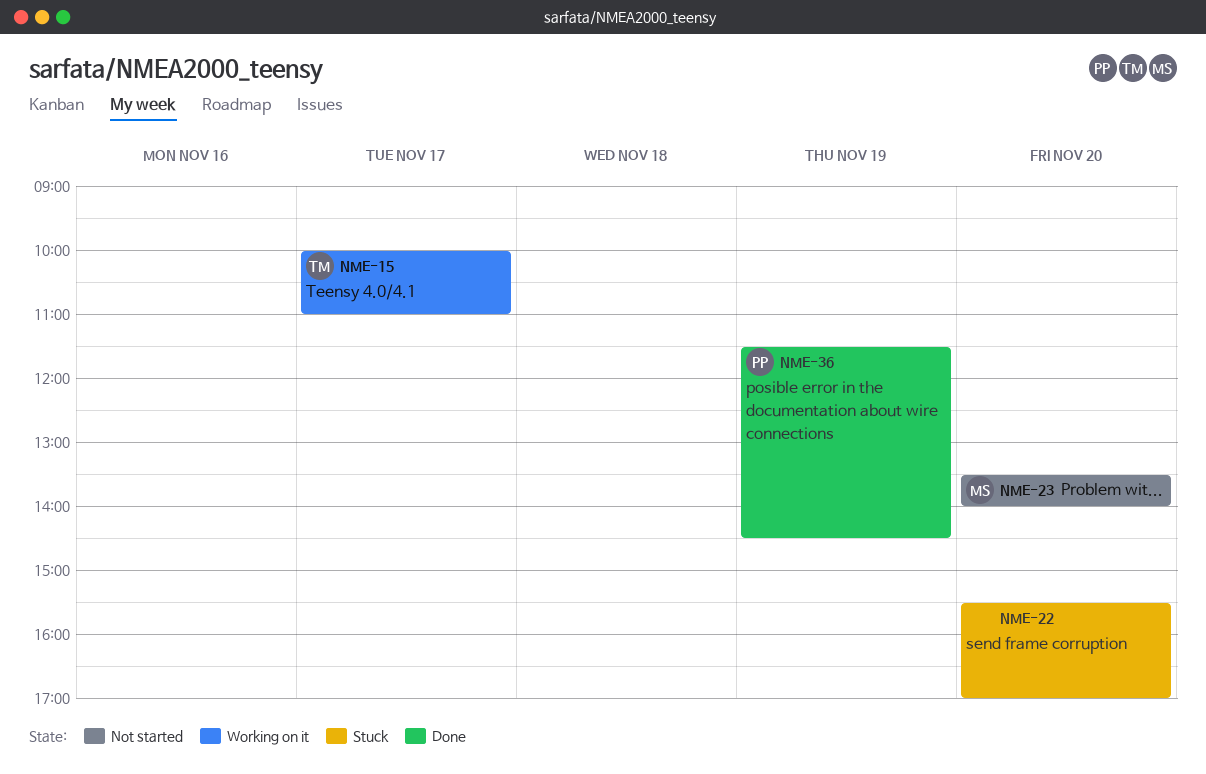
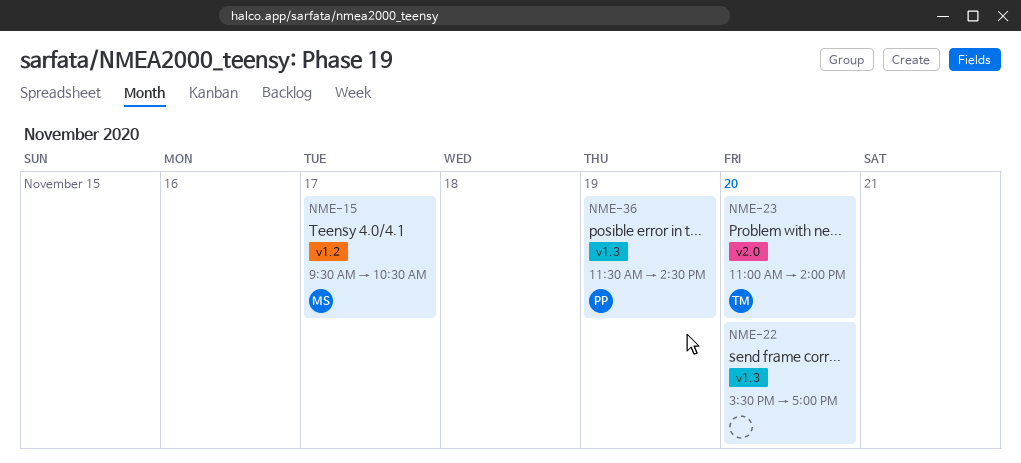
NME-15, owner: TM -> MS
NME-15, begins: 10:00 -> 09:30
NME-15, ends: 11:00 -> 10:30
NME-23, owner: MS -> TM
NME-23, begins: 13:30 -> 11:00

